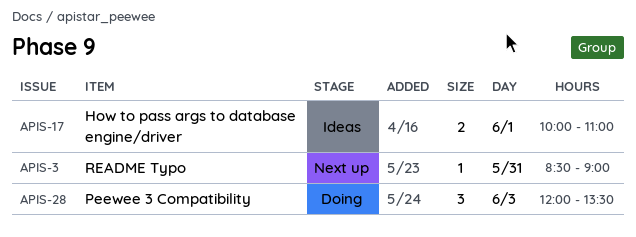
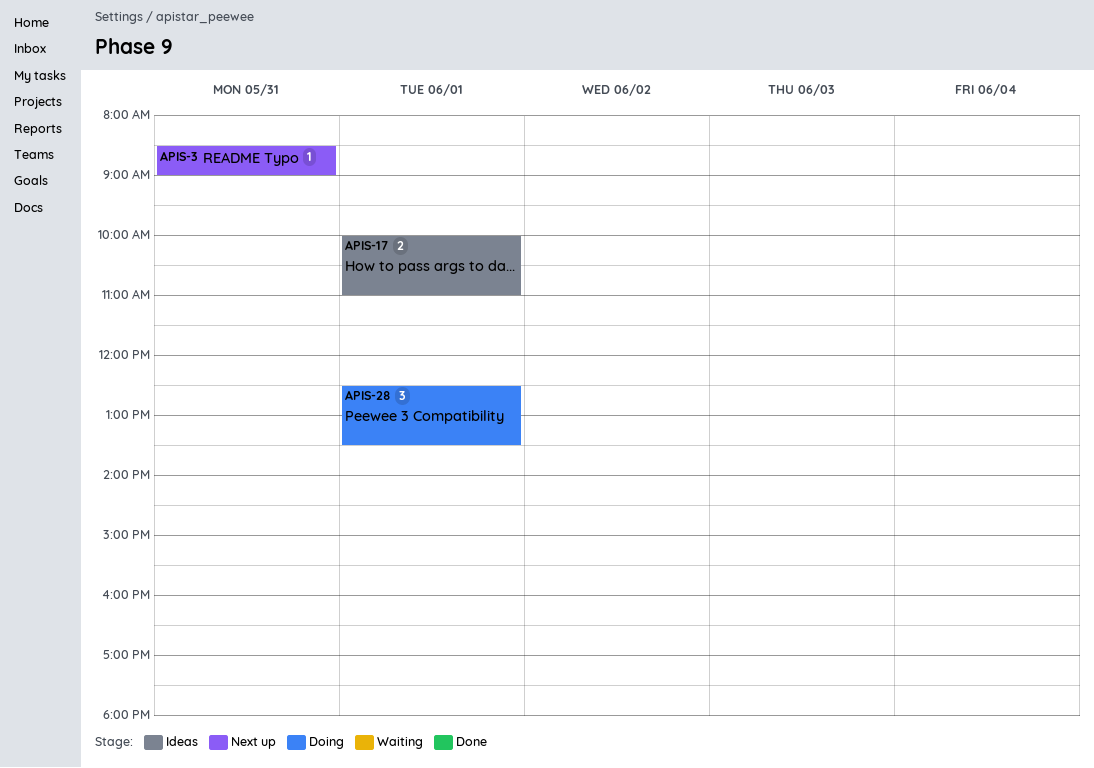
APIS-28, day: Jun 3 -> Jun 1
APIS-28, begins: 12:00 -> 12:30

